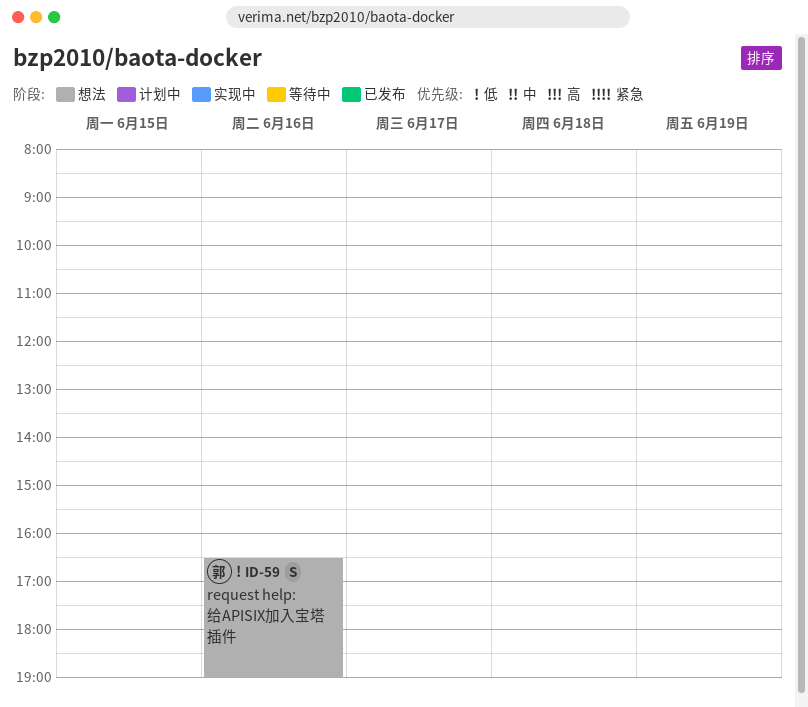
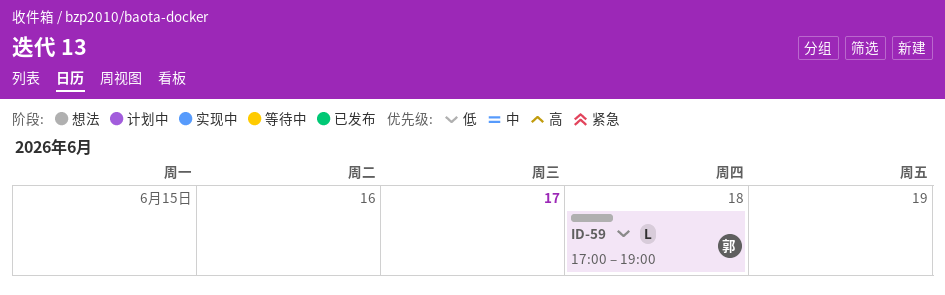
ID-59, estimate: S -> L
ID-59, day: Jun 16 -> Jun 18
ID-59, begins: 16:30 -> 17:00

